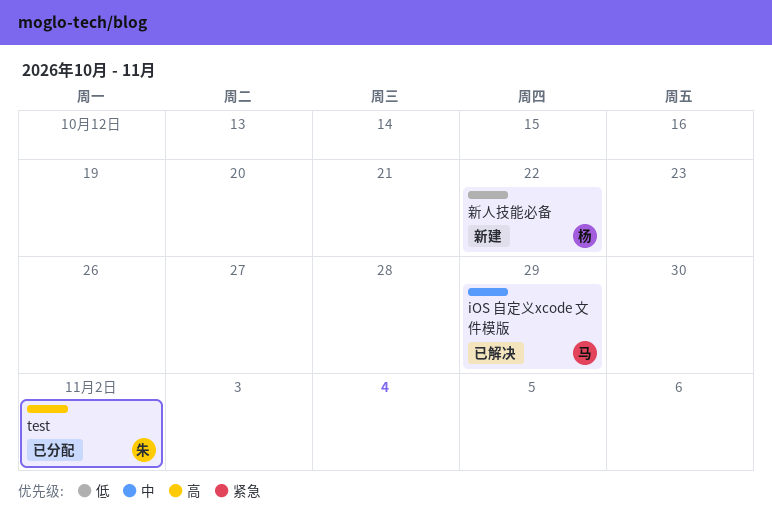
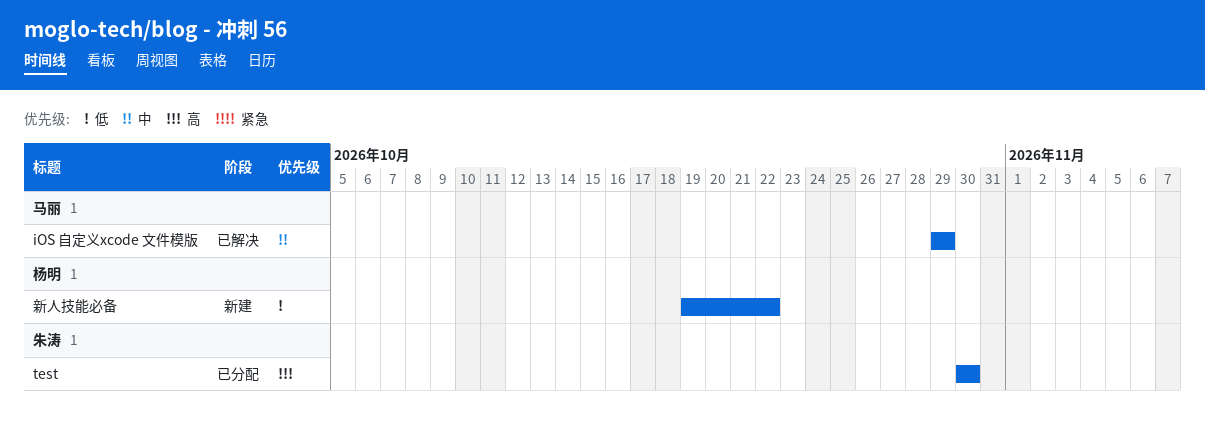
test, due: Nov 2 -> Oct 30

